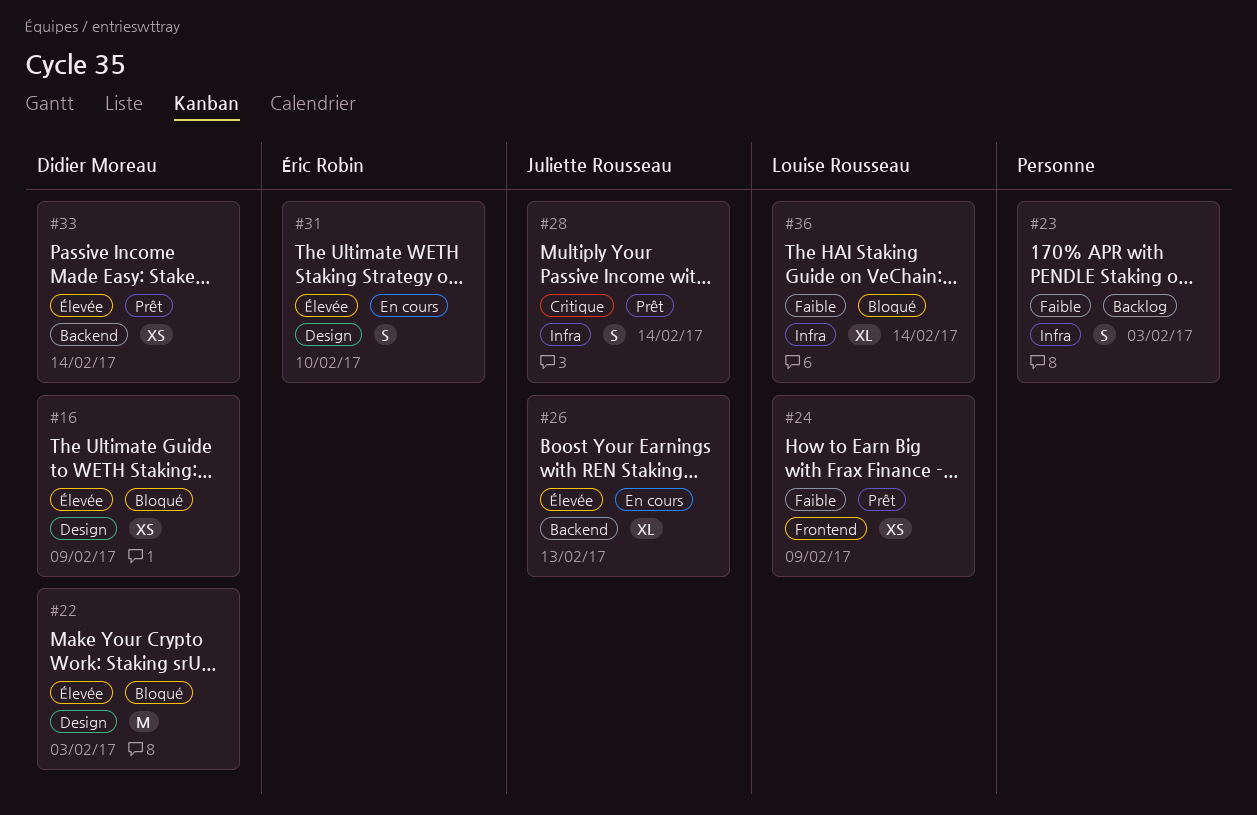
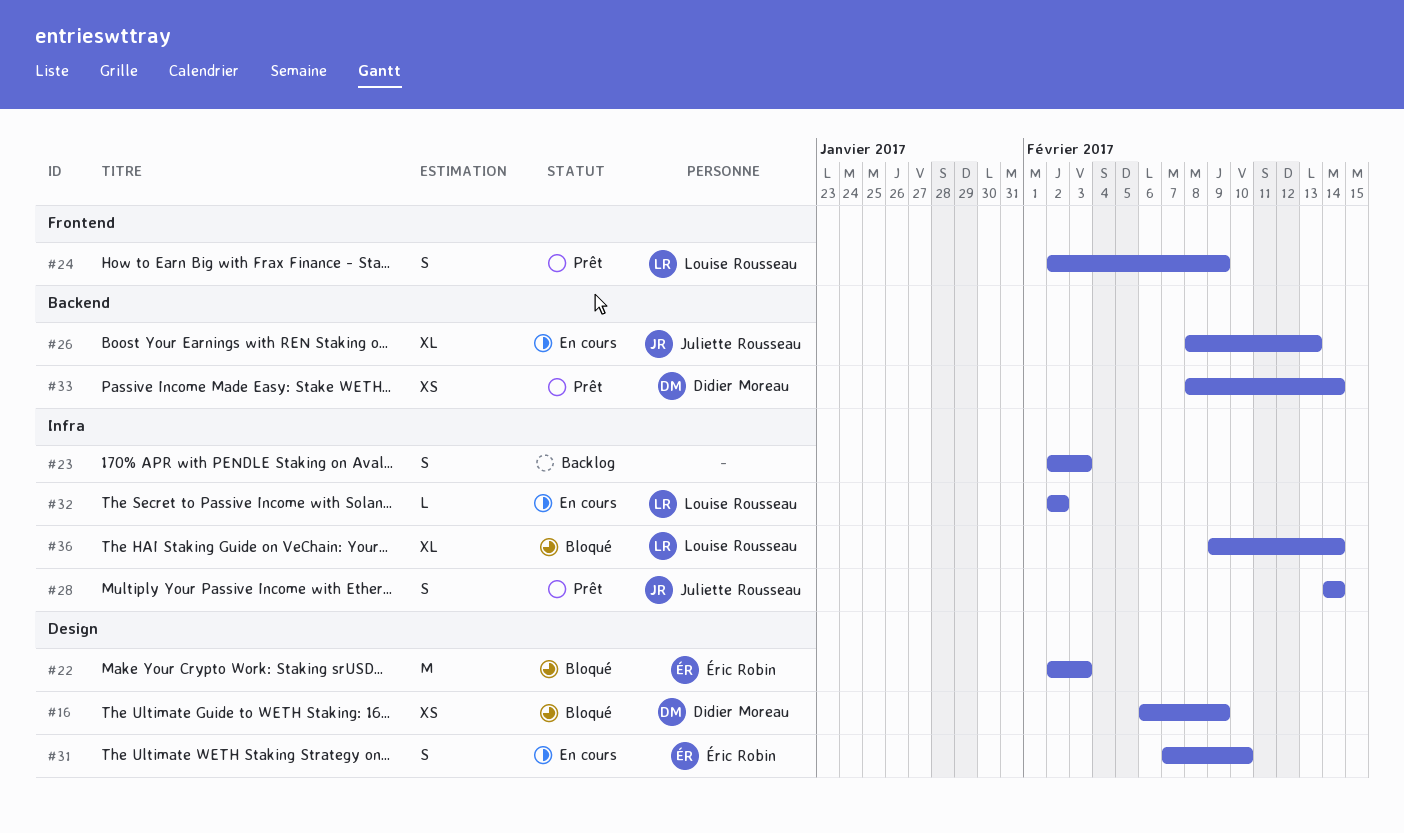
#22, owner: Didier Moreau -> Éric Robin
#24, estimate: XS -> S
#32: none -> present

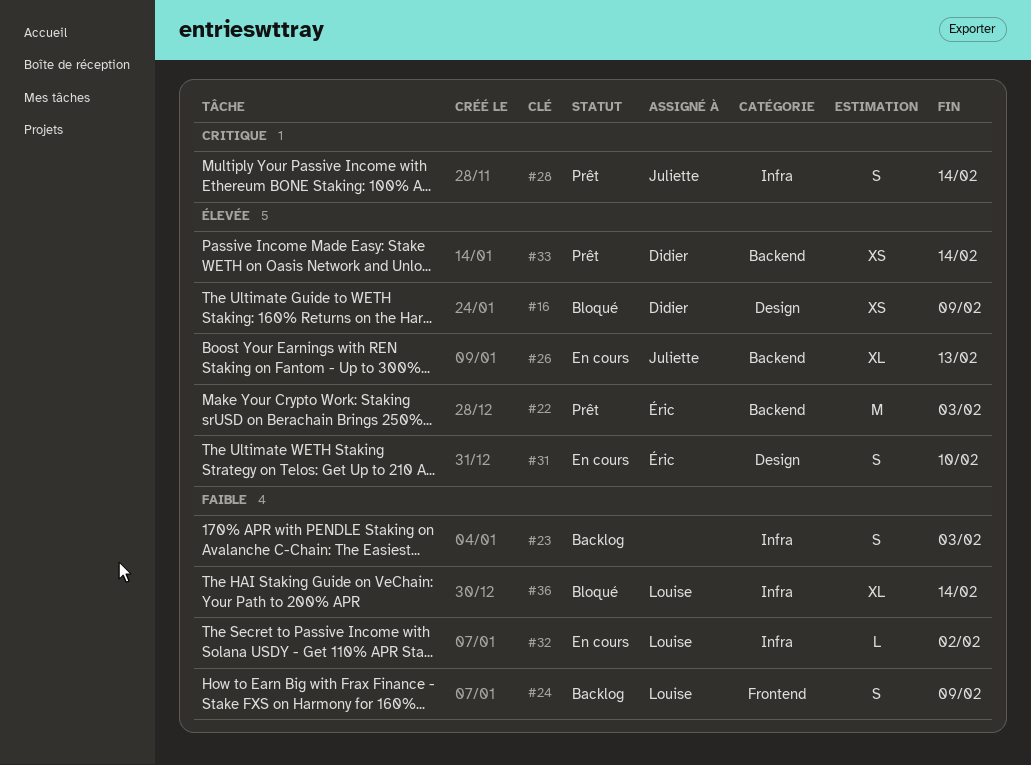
#22, status: Bloqué -> Prêt
#22, label: Design -> Backend
#24, status: Prêt -> Backlog

